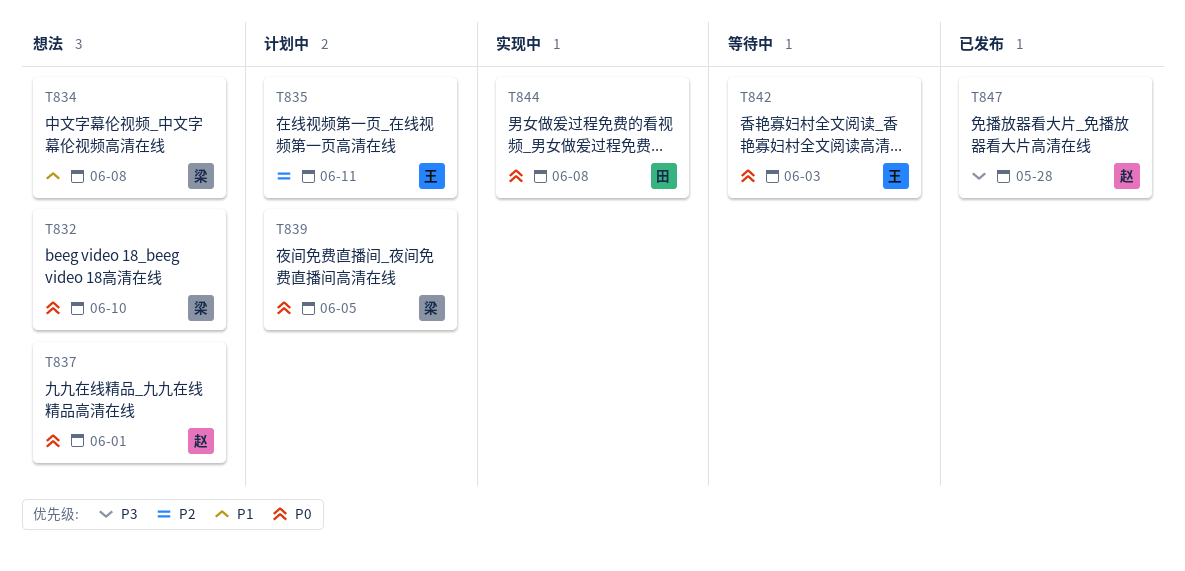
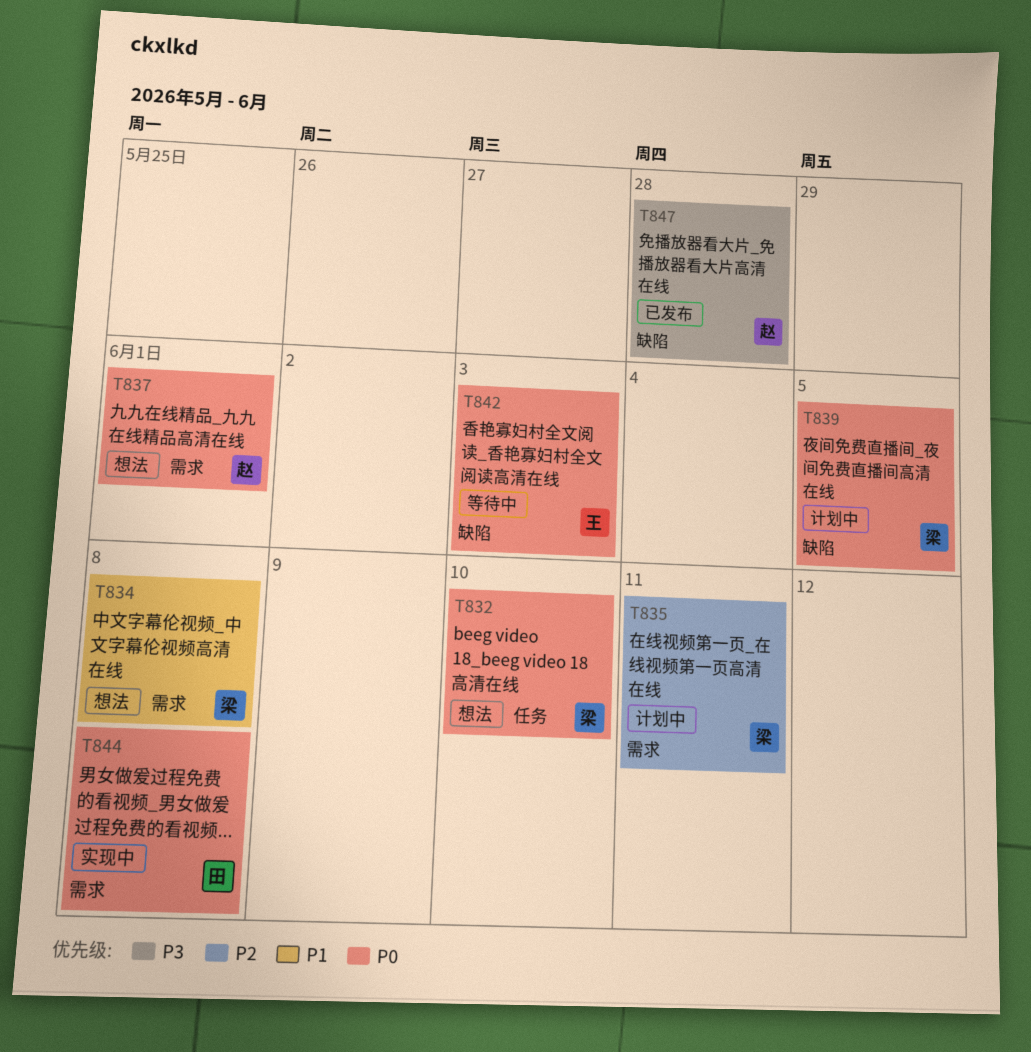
T835, owner: 王 -> 梁

